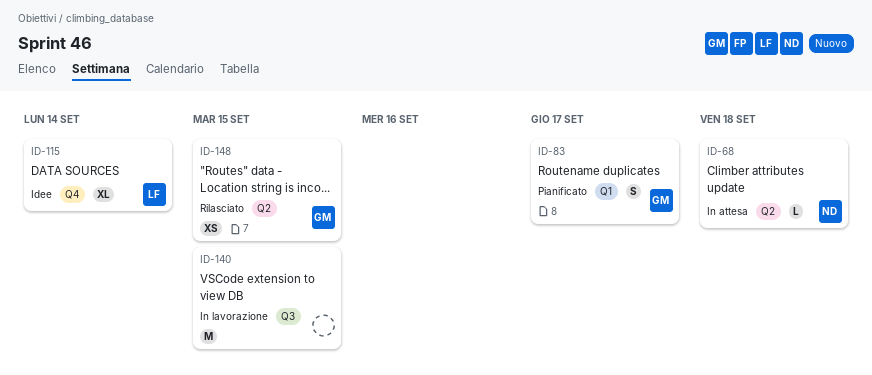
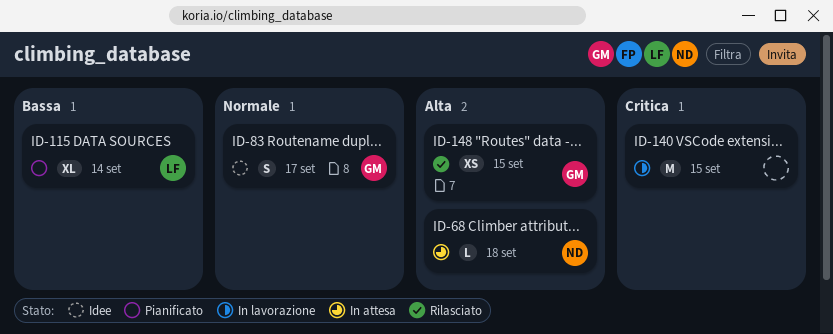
ID-83, status: Pianificato -> Idee
ID-115, status: Idee -> Pianificato

